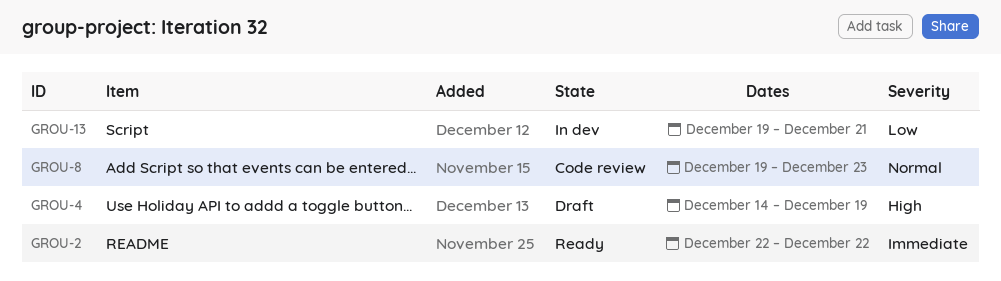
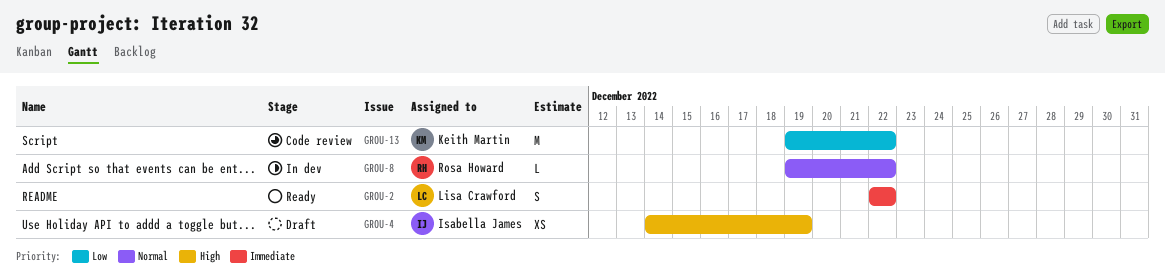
GROU-8, status: Code review -> In dev
GROU-8, due: Dec 23 -> Dec 22
GROU-13, status: In dev -> Code review
GROU-13, due: Dec 21 -> Dec 22

